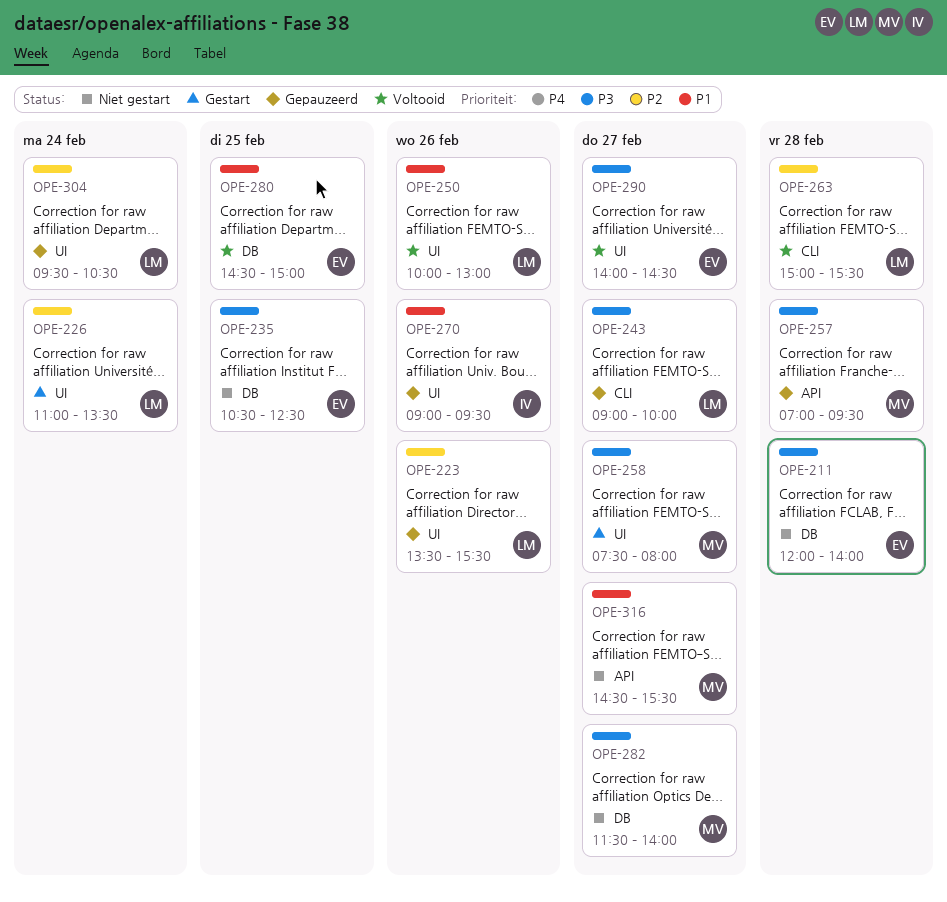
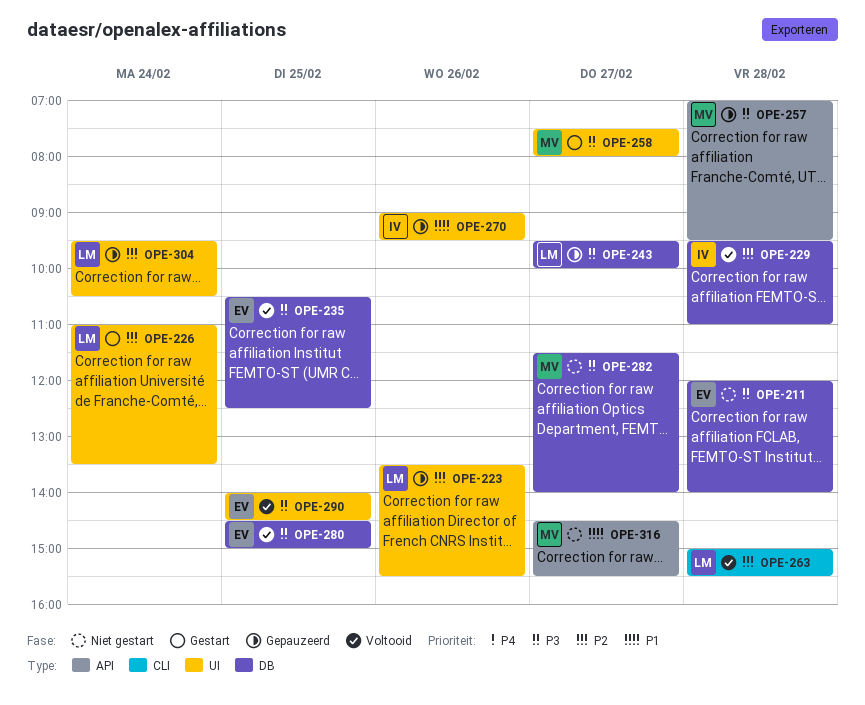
OPE-229: none -> present
OPE-235, status: Niet gestart -> Voltooid
OPE-243, label: CLI -> DB
OPE-243, begins: 09:00 -> 09:30
OPE-250: present -> none
OPE-280, priority: P1 -> P3
OPE-290, day: Feb 27 -> Feb 25

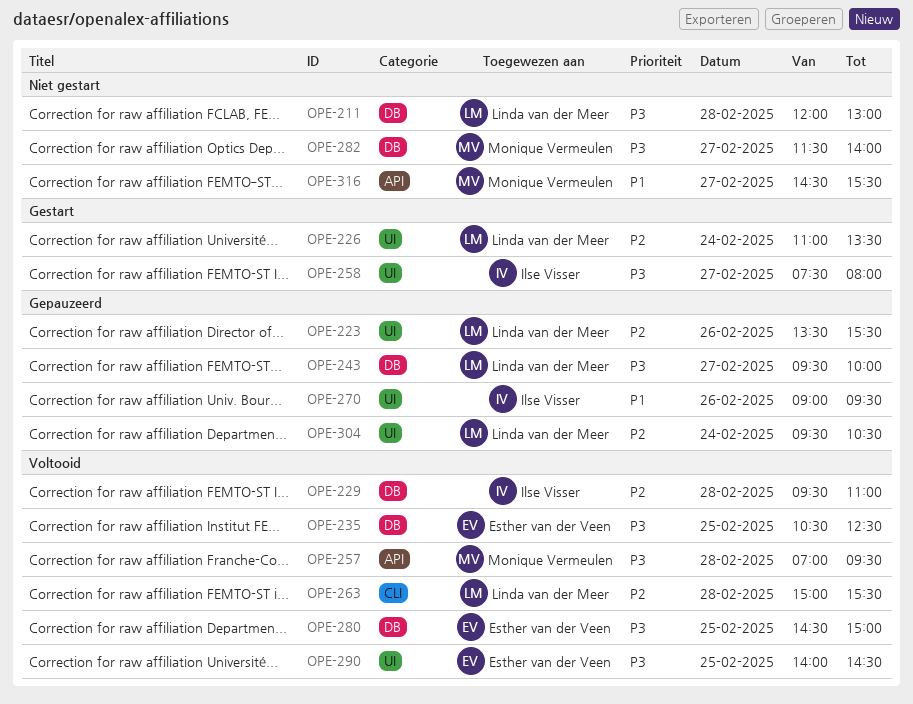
OPE-211, owner: Esther van der Veen -> Linda van der Meer
OPE-211, ends: 14:00 -> 13:00
OPE-257, status: Gepauzeerd -> Voltooid
OPE-258, owner: Monique Vermeulen -> Ilse Visser

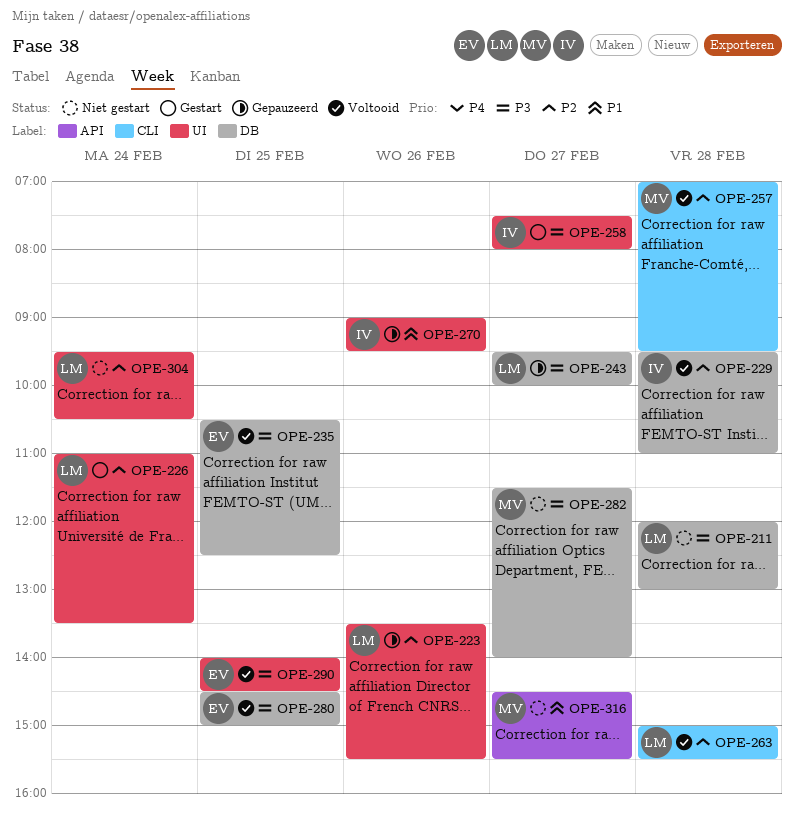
OPE-257, priority: P3 -> P2
OPE-257, label: API -> CLI
OPE-304, status: Gepauzeerd -> Niet gestart

